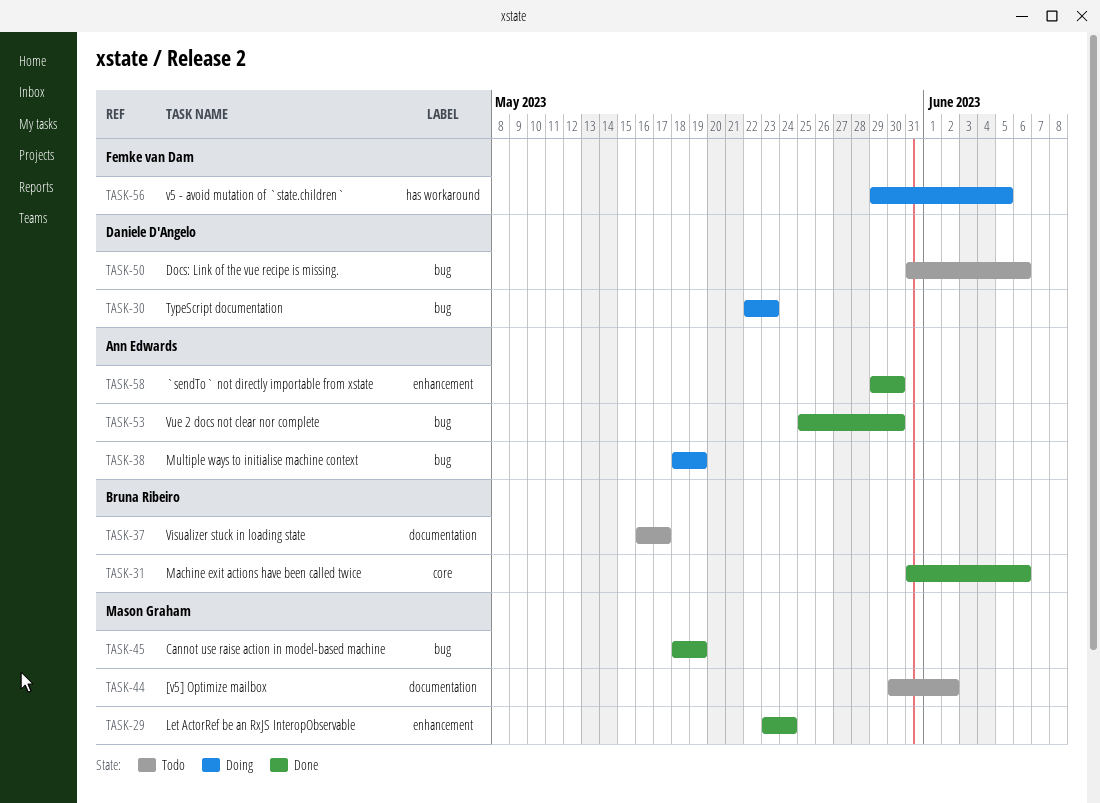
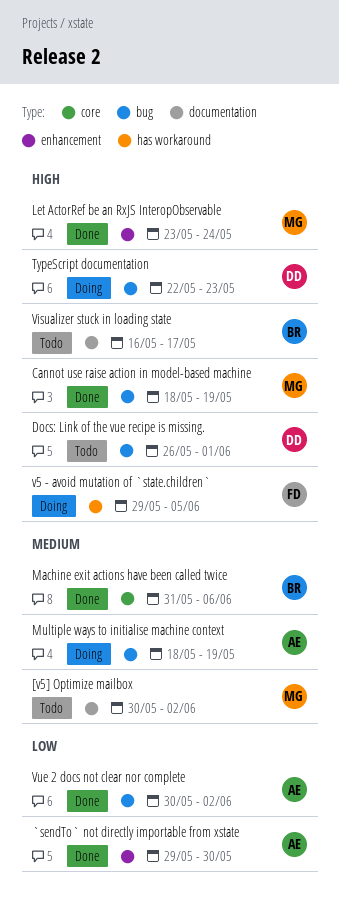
Docs: Link of the vue recipe is missing., start: May 31 -> May 26
Docs: Link of the vue recipe is missing., due: Jun 6 -> Jun 1
Vue 2 docs not clear nor complete, start: May 25 -> May 30
Vue 2 docs not clear nor complete, due: May 30 -> Jun 2

